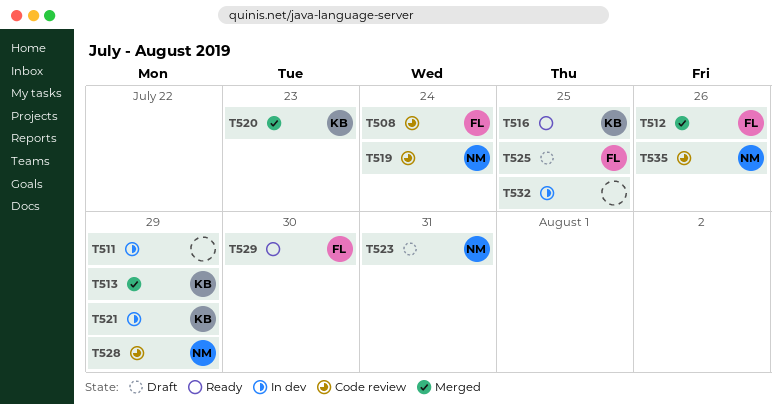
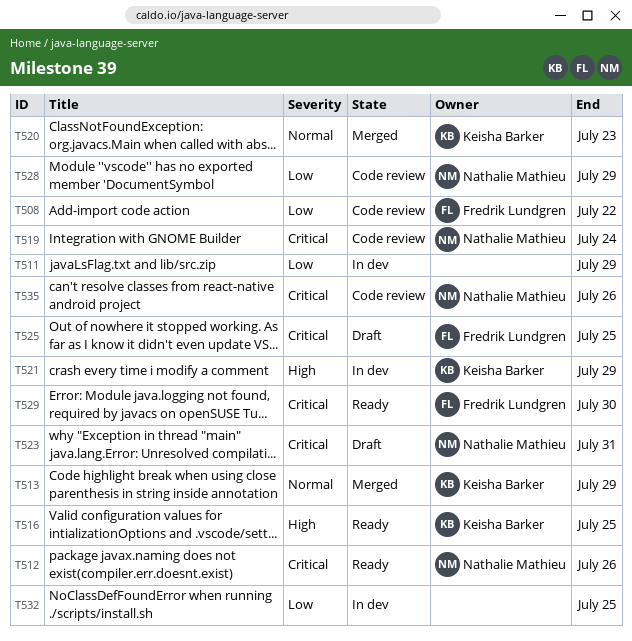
T508, due: Jul 24 -> Jul 22
T512, status: Merged -> Ready
T512, owner: Fredrik Lundgren -> Nathalie Mathieu

